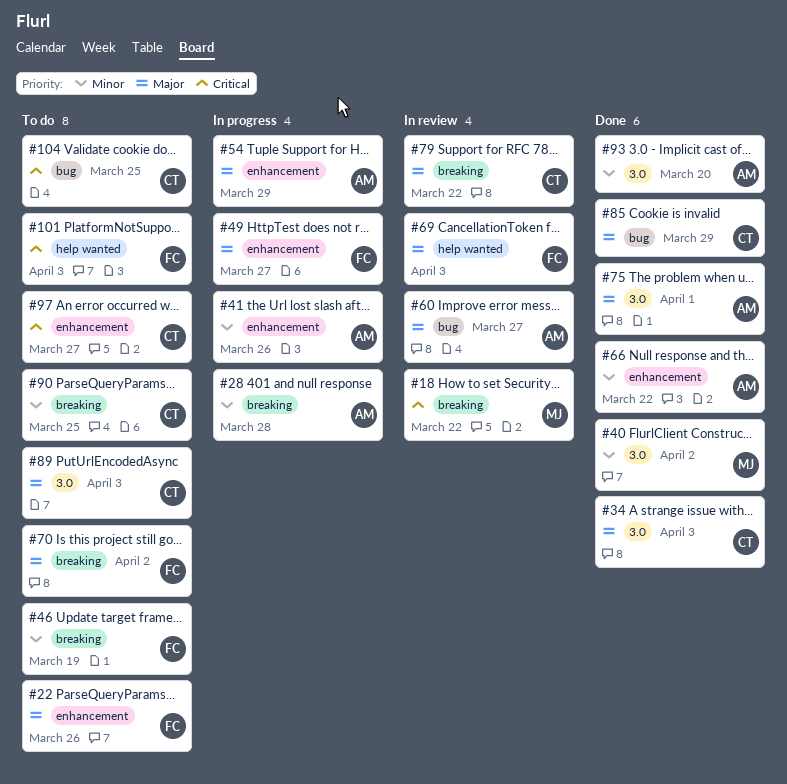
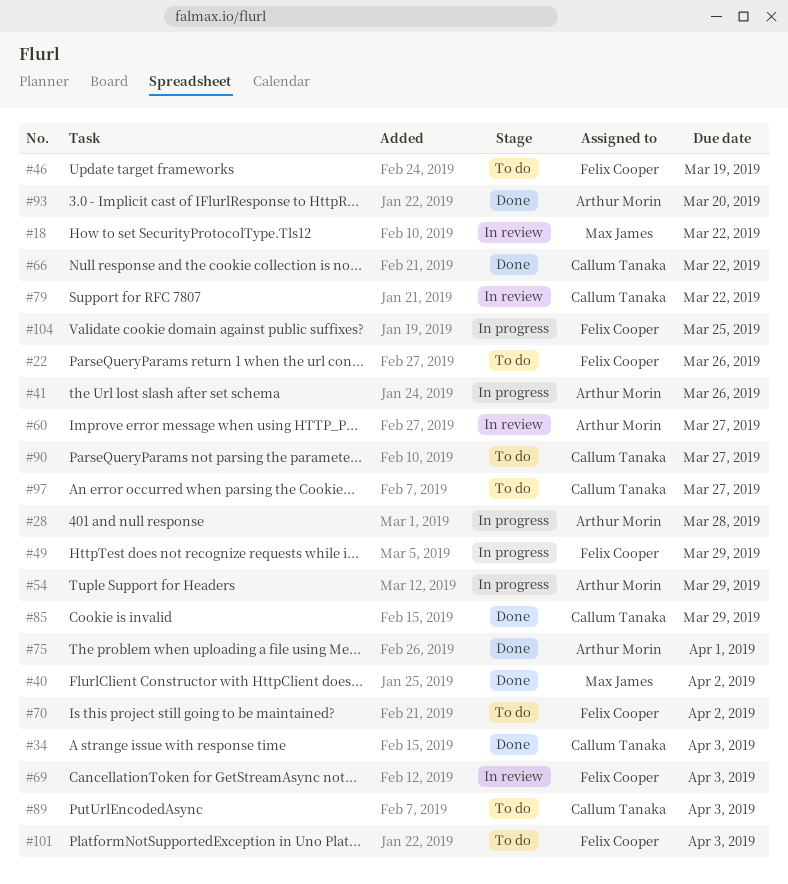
#49, due: Mar 27 -> Mar 29
#66, owner: Arthur Morin -> Callum Tanaka
#90, due: Mar 25 -> Mar 27
#104, status: To do -> In progress
#104, owner: Callum Tanaka -> Felix Cooper

